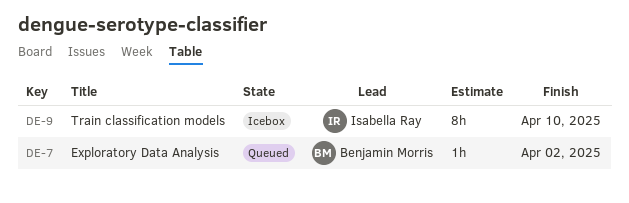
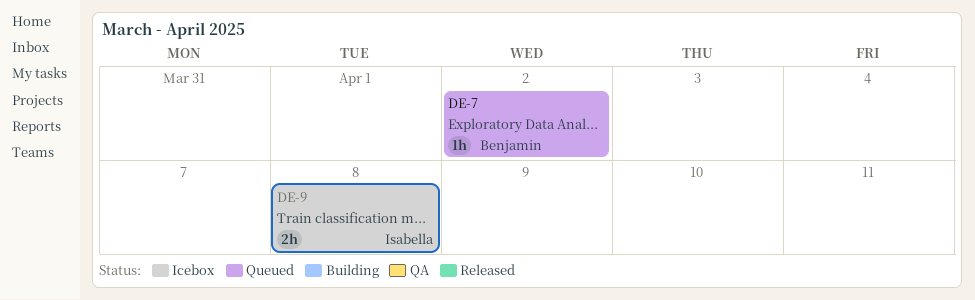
DE-9, estimate: 8h -> 2h
DE-9, due: Apr 10 -> Apr 8

